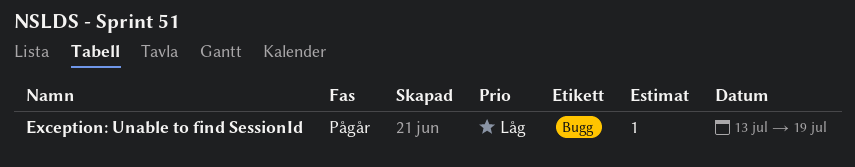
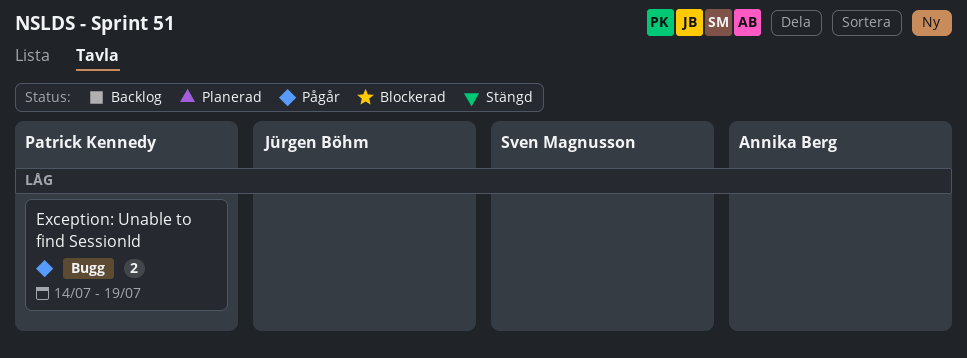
Exception: Unable to find SessionId, estimate: 1 -> 2
Exception: Unable to find SessionId, start: Jul 13 -> Jul 14

